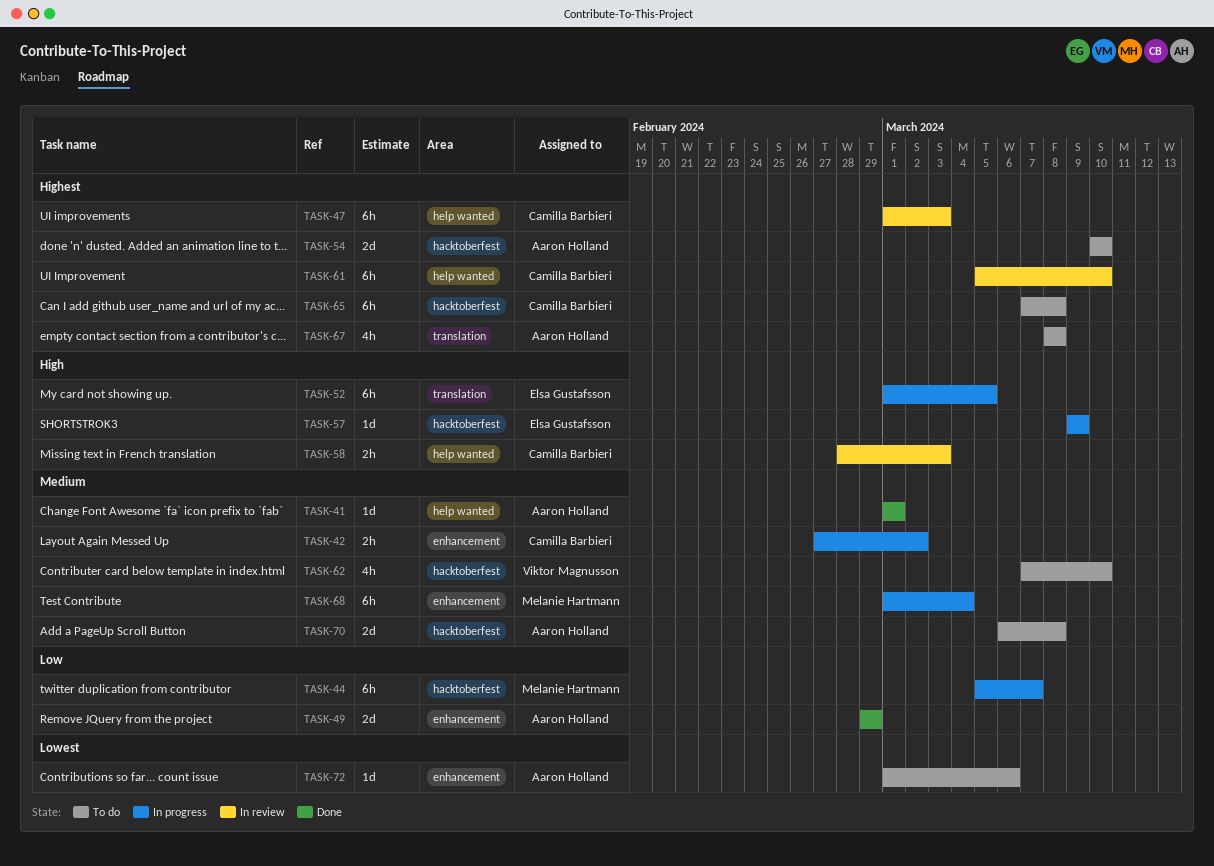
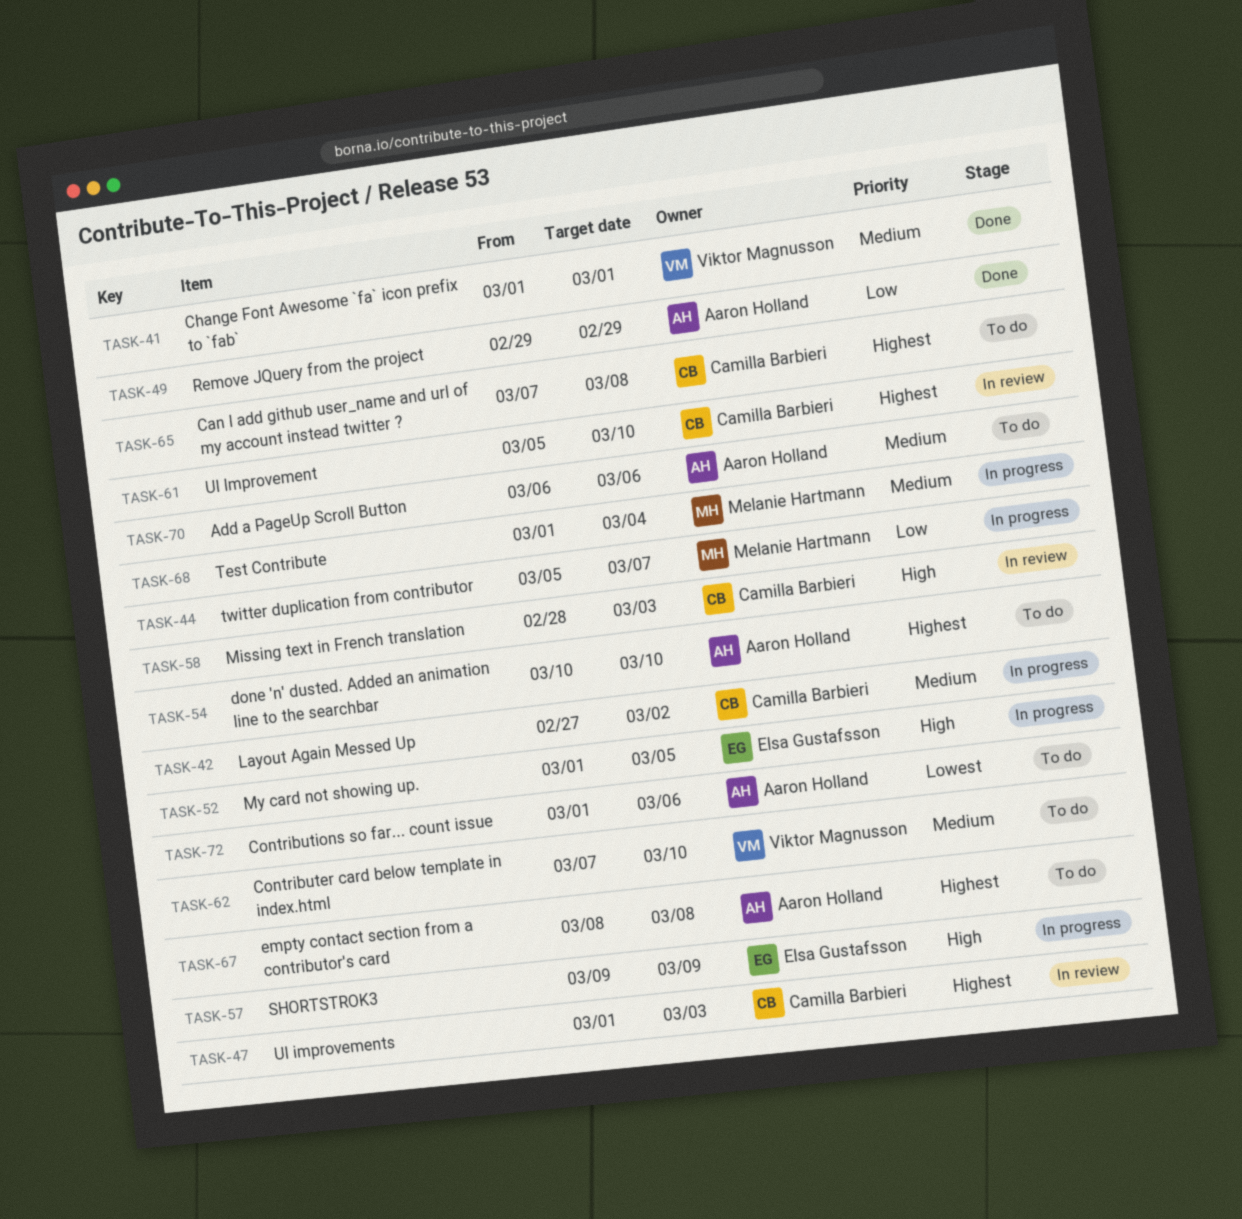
TASK-41, owner: Aaron Holland -> Viktor Magnusson
TASK-70, due: Mar 8 -> Mar 6

